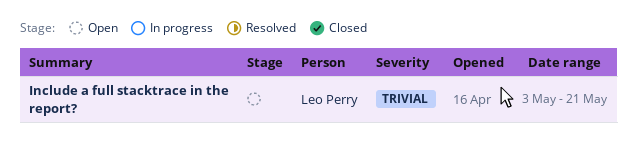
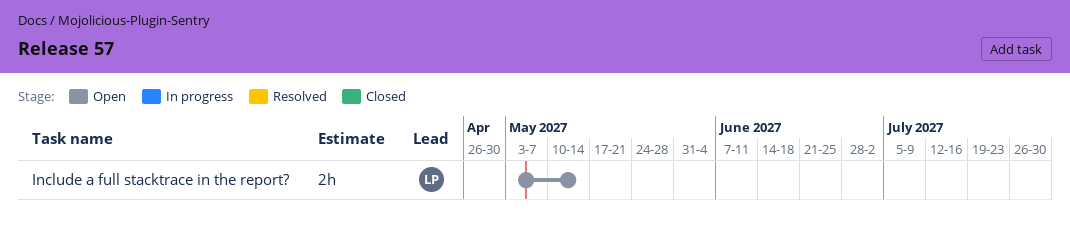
Include a full stacktrace in the report?, due: May 21 -> May 14

